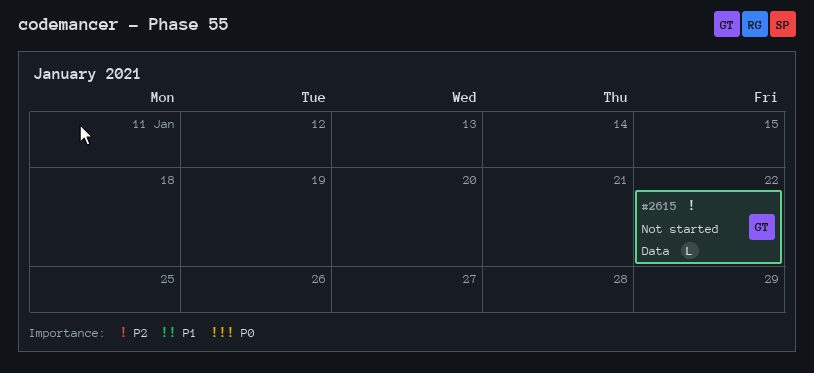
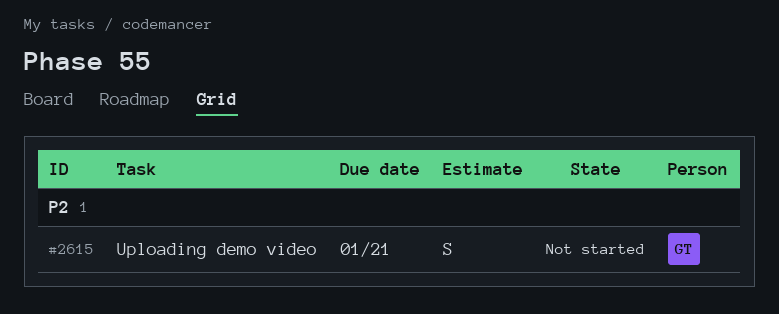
#2615, estimate: L -> S
#2615, due: Jan 22 -> Jan 21

